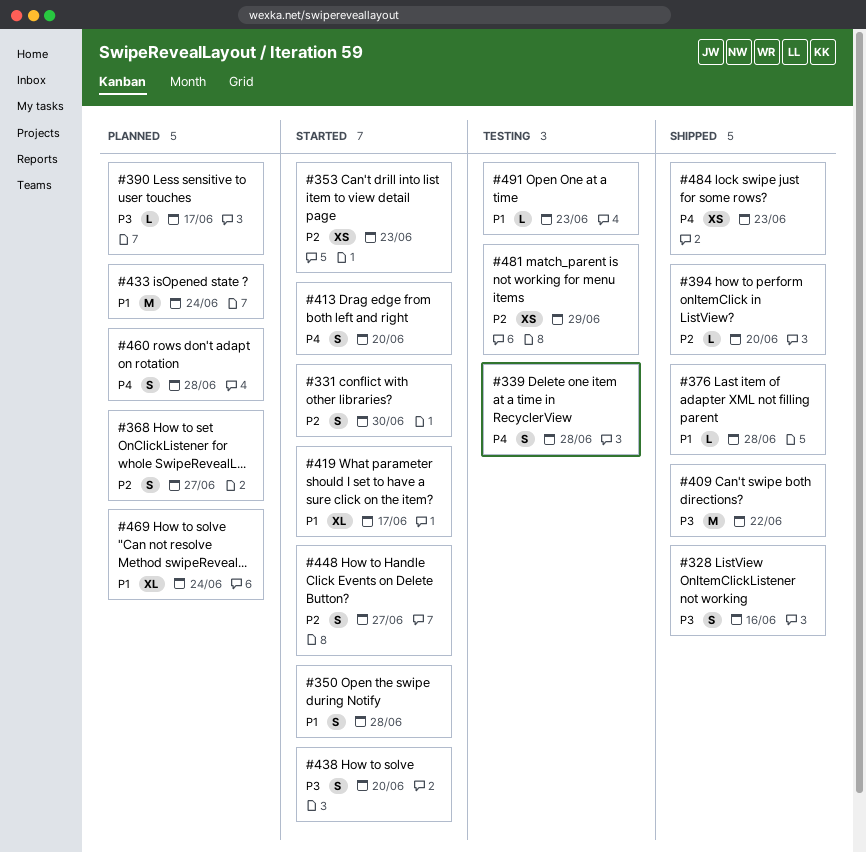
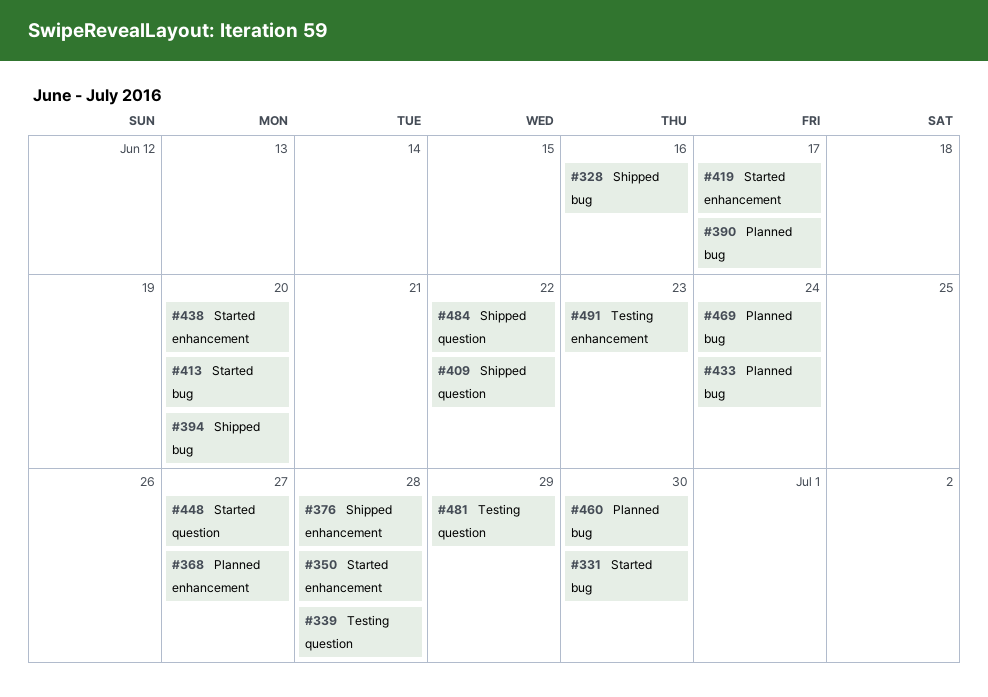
#353: present -> none
#460, due: Jun 28 -> Jun 30
#484, due: Jun 23 -> Jun 22

